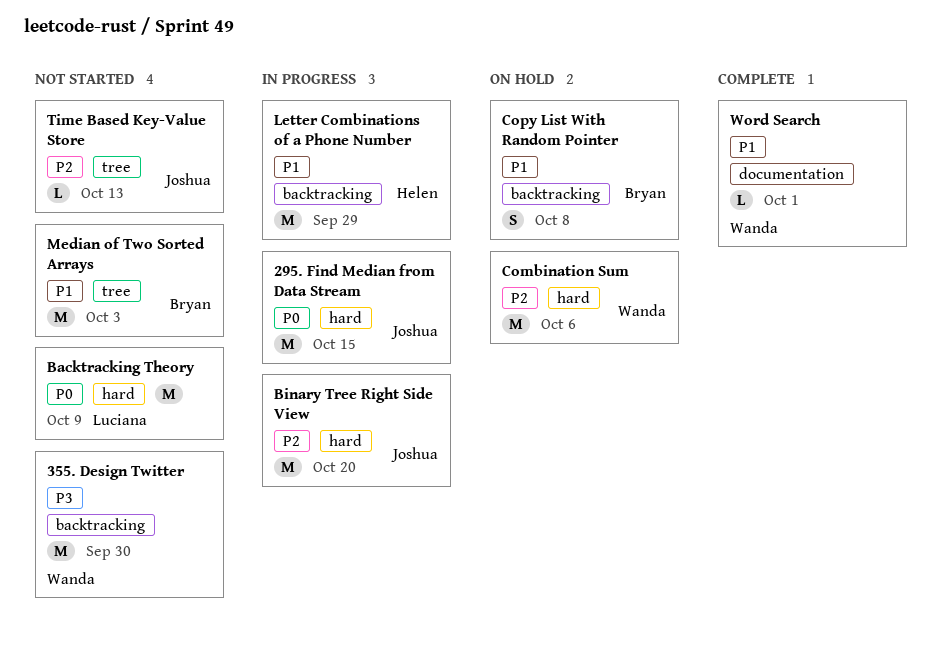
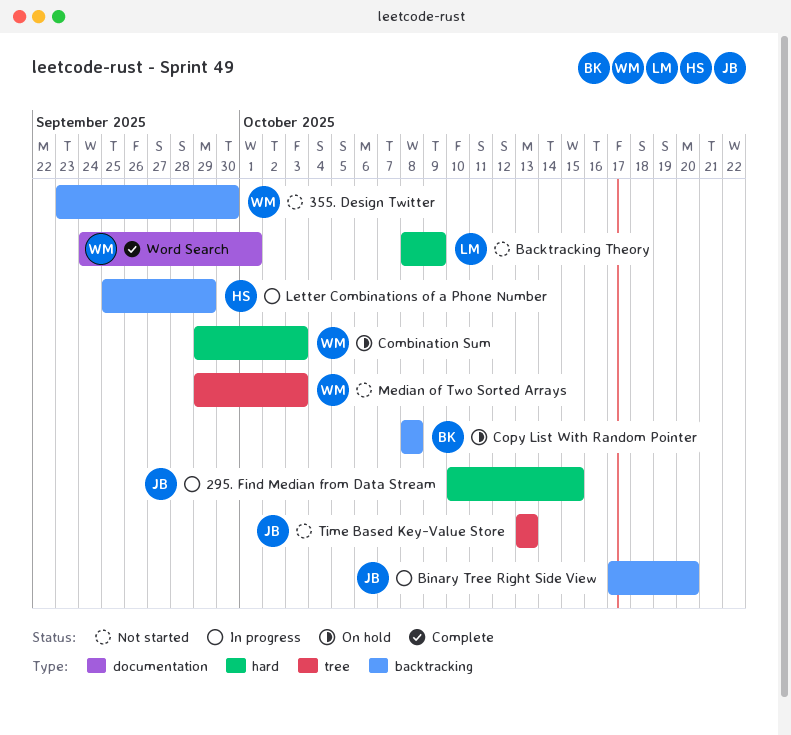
Binary Tree Right Side View, label: hard -> backtracking
Combination Sum, due: Oct 6 -> Oct 3
Median of Two Sorted Arrays, owner: Bryan -> Wanda

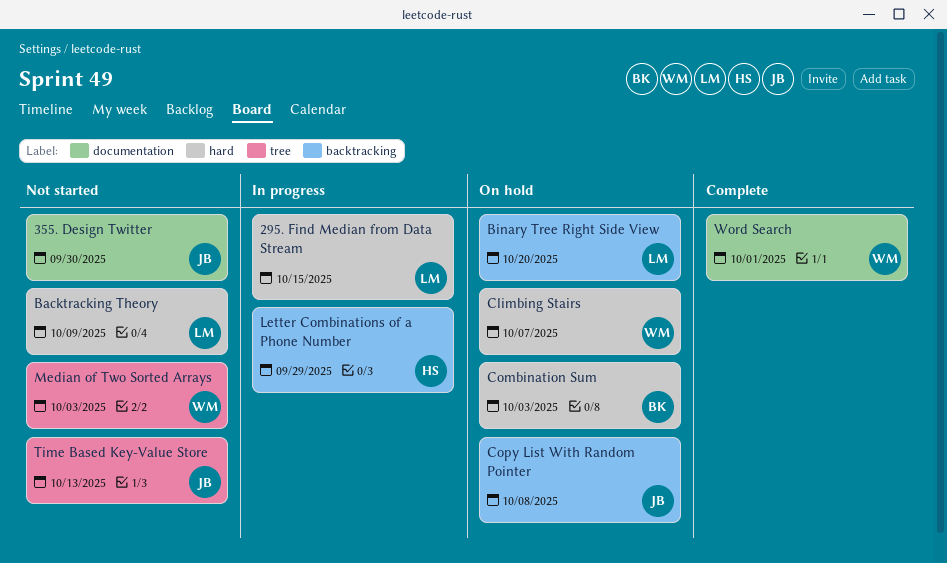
295. Find Median from Data Stream, owner: JB -> LM
355. Design Twitter, owner: WM -> JB
355. Design Twitter, label: backtracking -> documentation
Binary Tree Right Side View, status: In progress -> On hold
Binary Tree Right Side View, owner: JB -> LM
Climbing Stairs: none -> present
Combination Sum, owner: WM -> BK
Copy List With Random Pointer, owner: BK -> JB

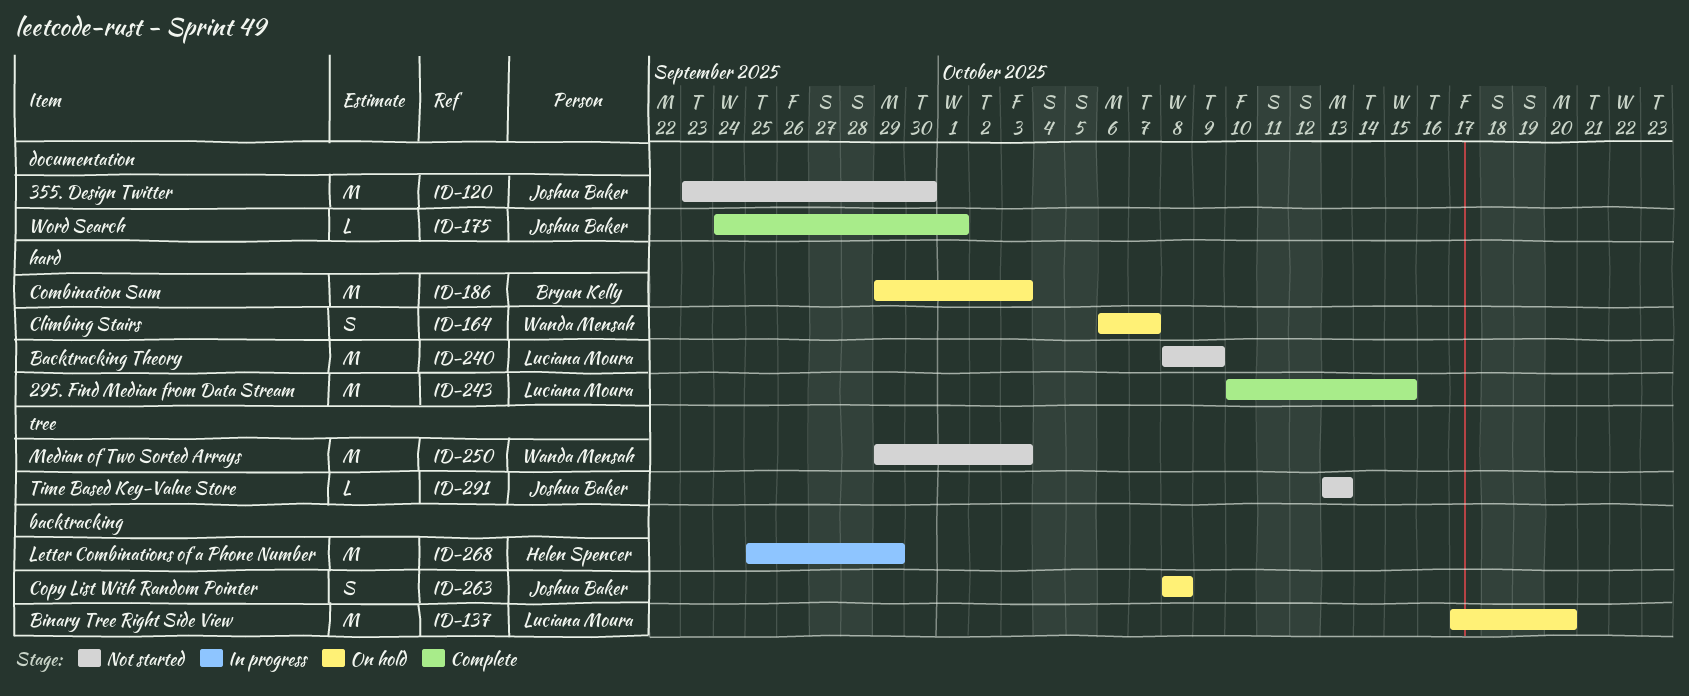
295. Find Median from Data Stream, status: In progress -> Complete
Word Search, owner: Wanda Mensah -> Joshua Baker

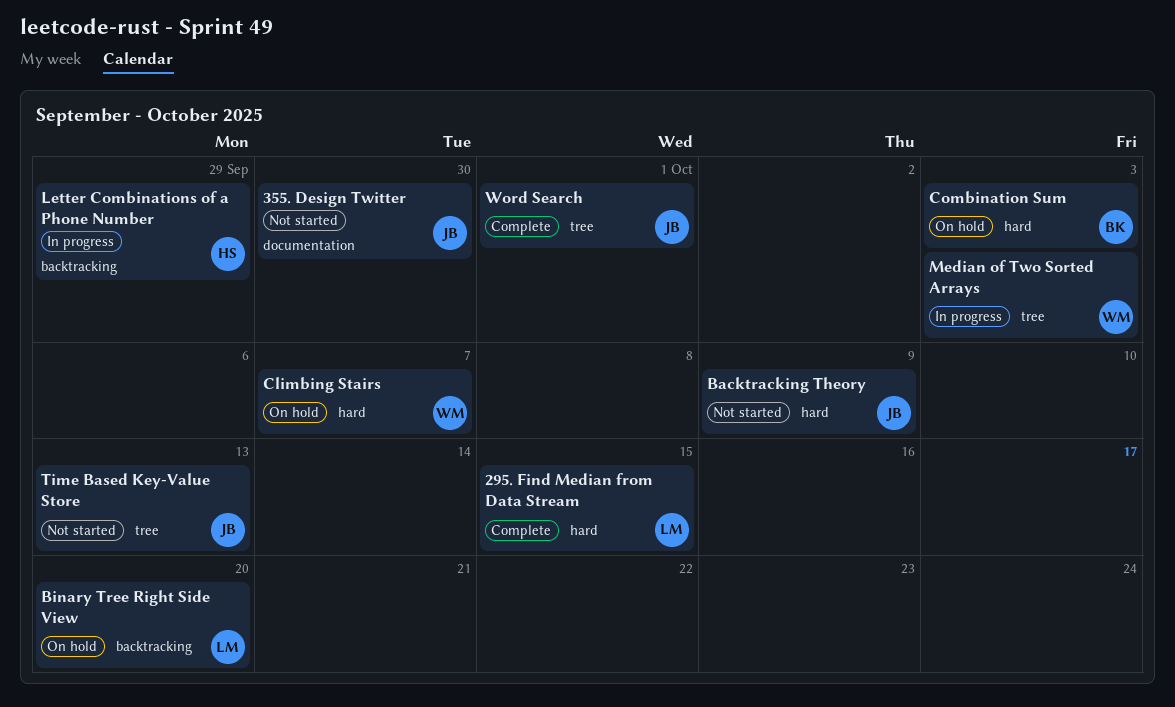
Backtracking Theory, owner: Luciana Moura -> Joshua Baker
Copy List With Random Pointer: present -> none
Median of Two Sorted Arrays, status: Not started -> In progress
Word Search, label: documentation -> tree

